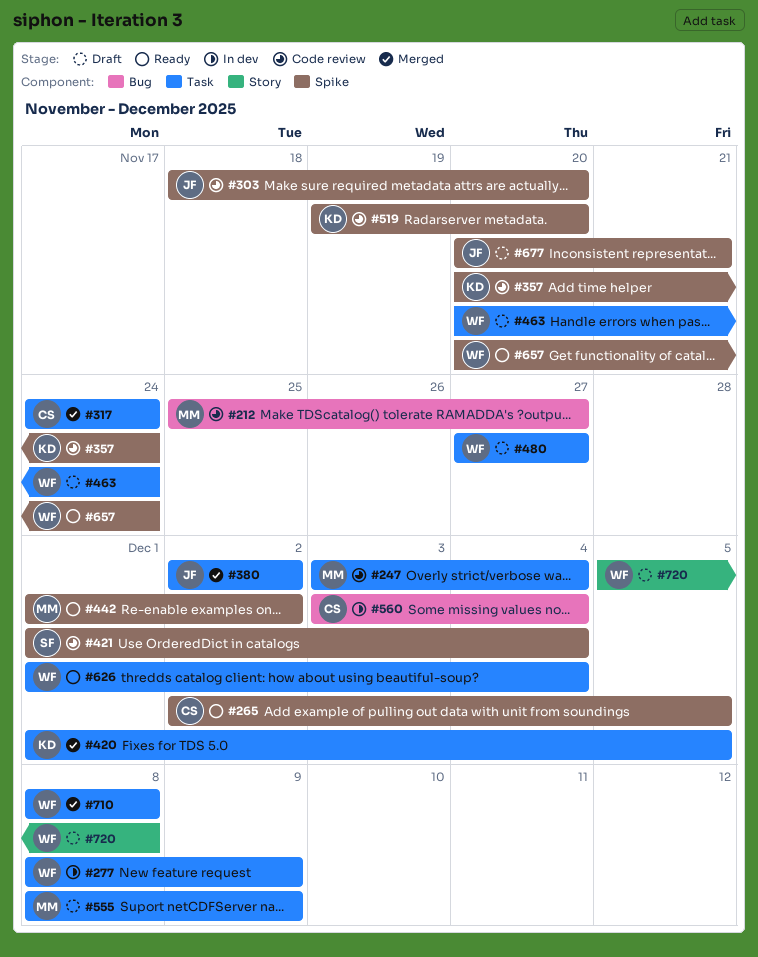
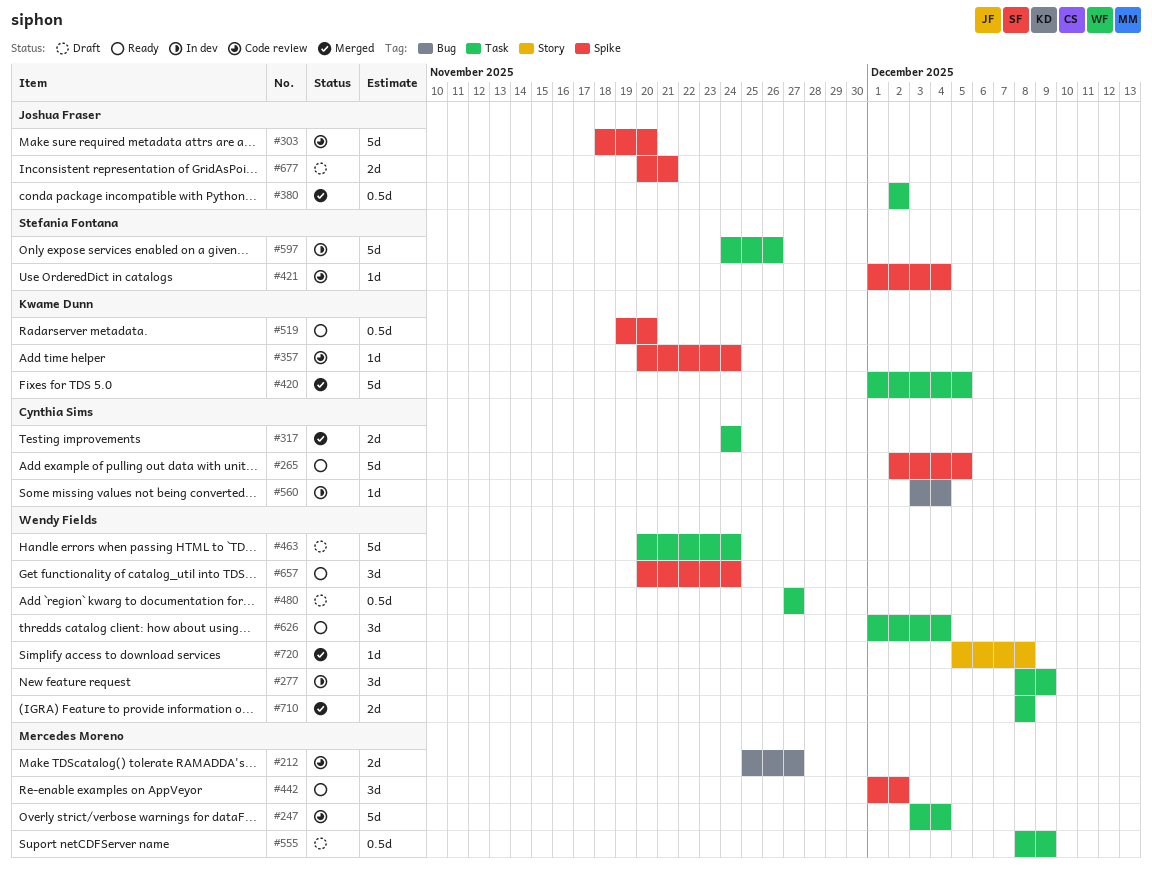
#519, status: Code review -> Ready
#597: none -> present
#720, status: Draft -> Merged

